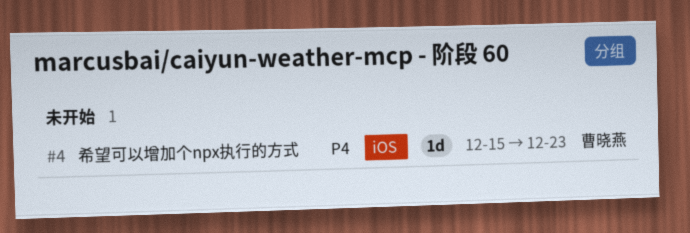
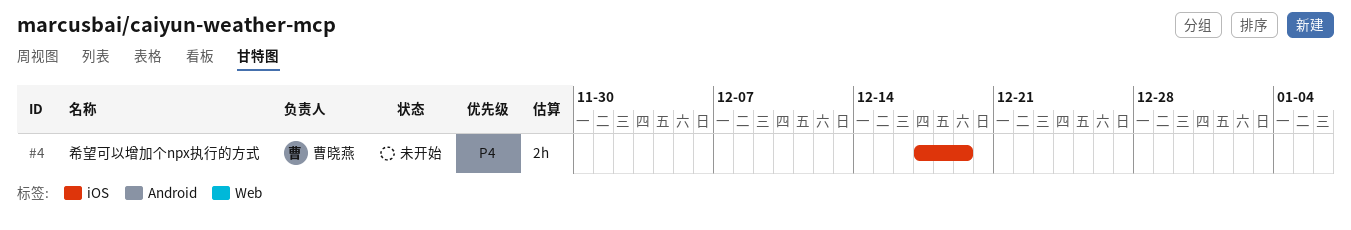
#4, estimate: 1d -> 2h
#4, start: Dec 15 -> Dec 17
#4, due: Dec 23 -> Dec 19

